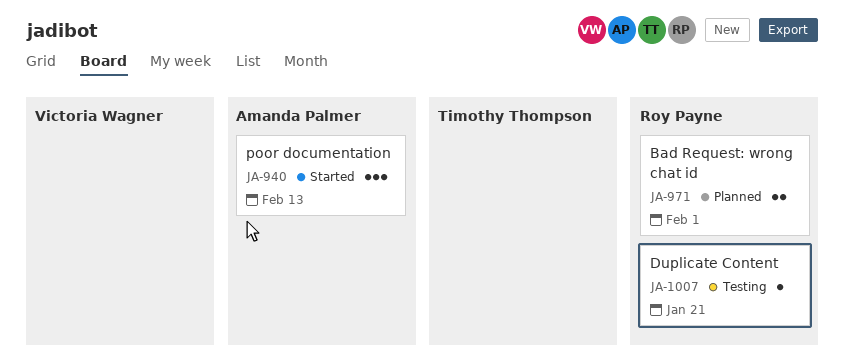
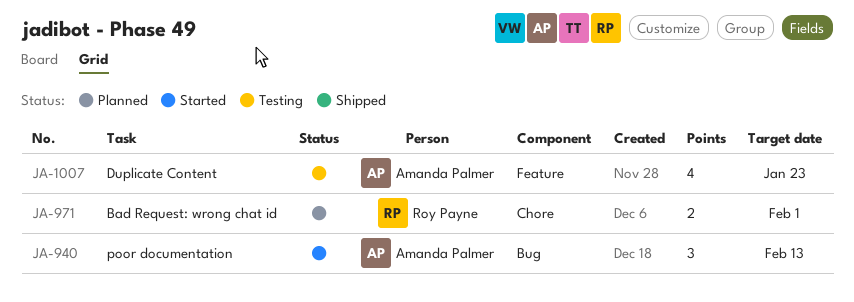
JA-1007, owner: Roy Payne -> Amanda Palmer
JA-1007, estimate: 1 -> 4
JA-1007, due: Jan 21 -> Jan 23

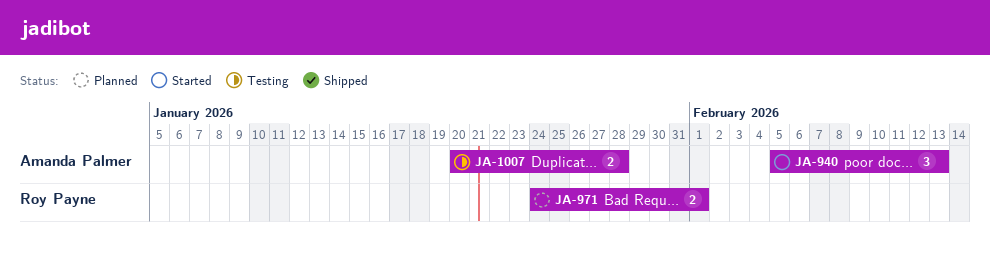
JA-1007, estimate: 4 -> 2
JA-1007, due: Jan 23 -> Jan 28

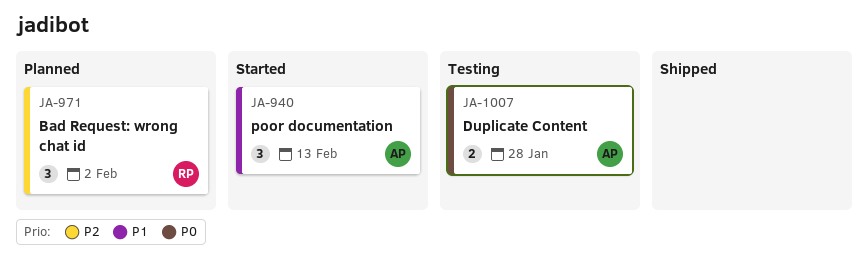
JA-971, estimate: 2 -> 3
JA-971, due: Feb 1 -> Feb 2

